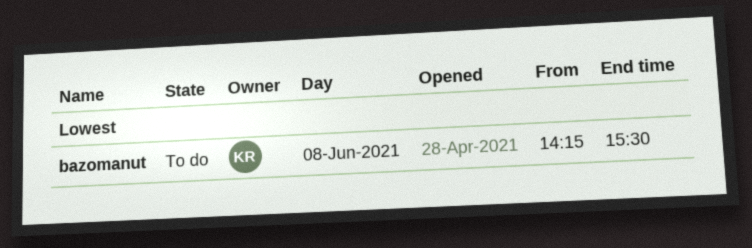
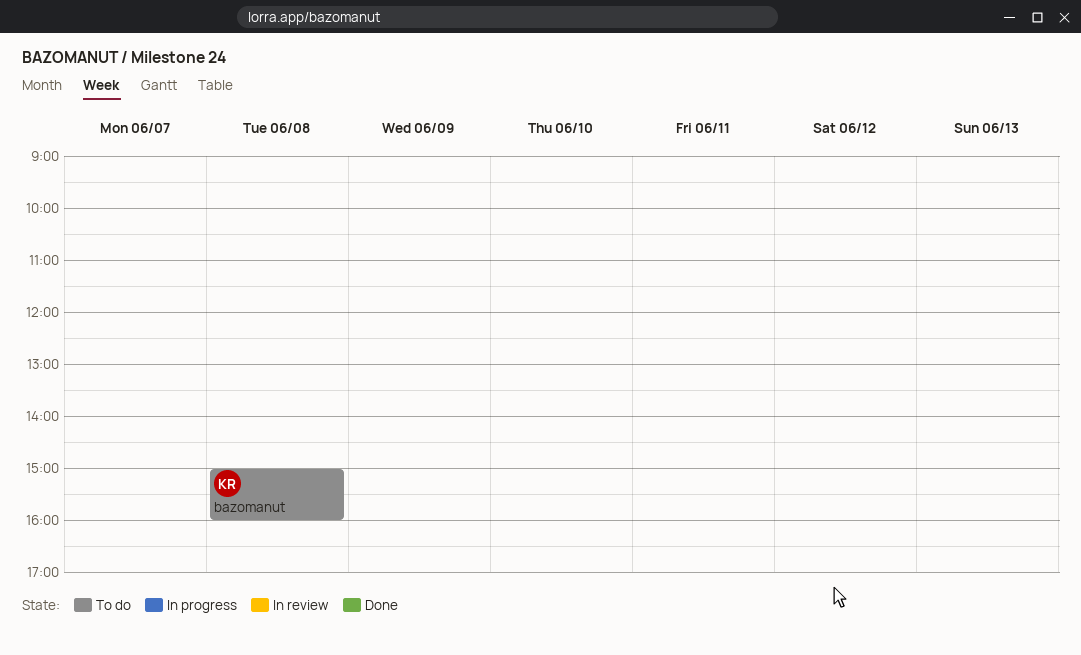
bazomanut, begins: 14:15 -> 15:00
bazomanut, ends: 15:30 -> 16:00

